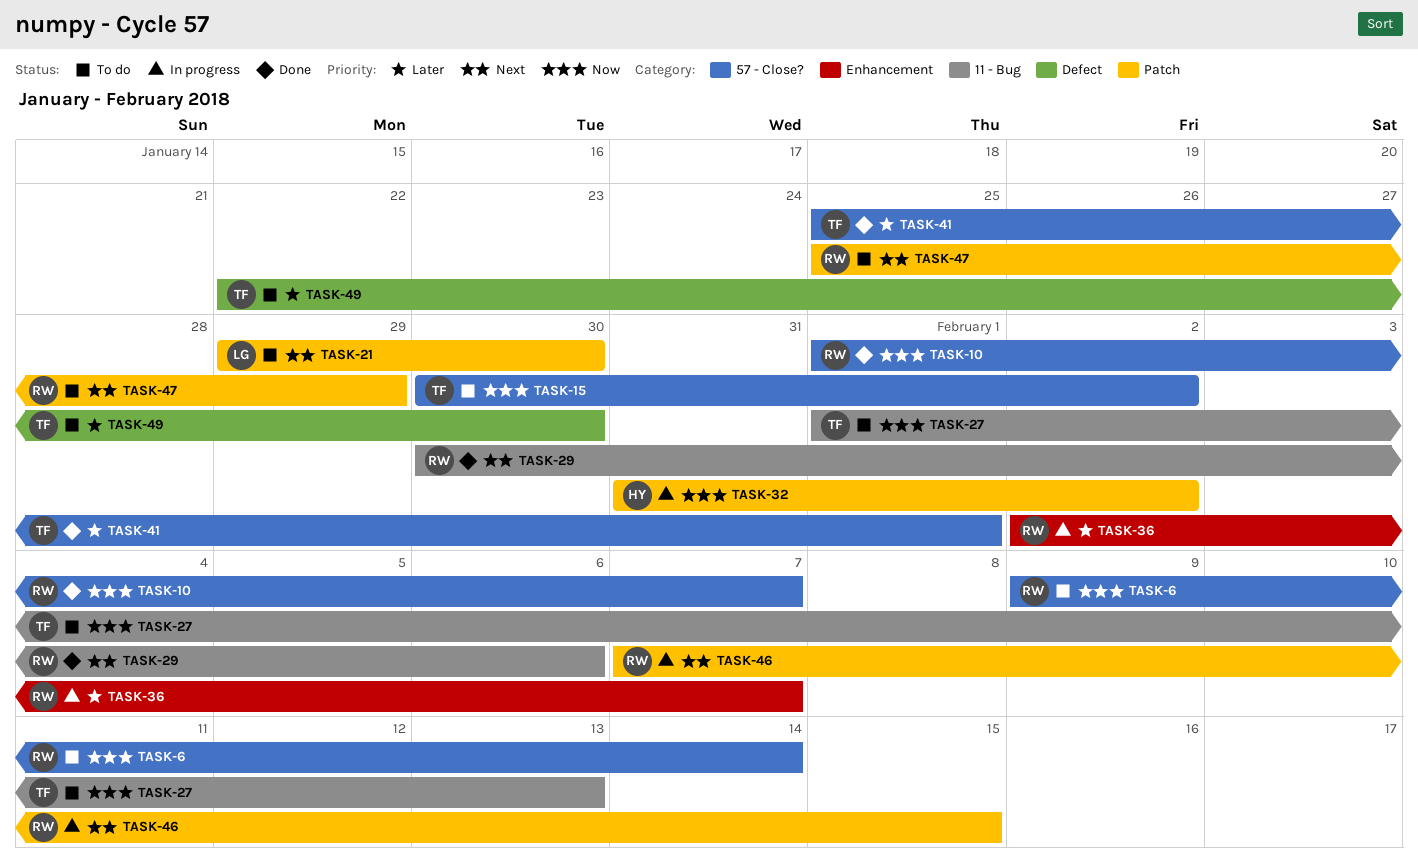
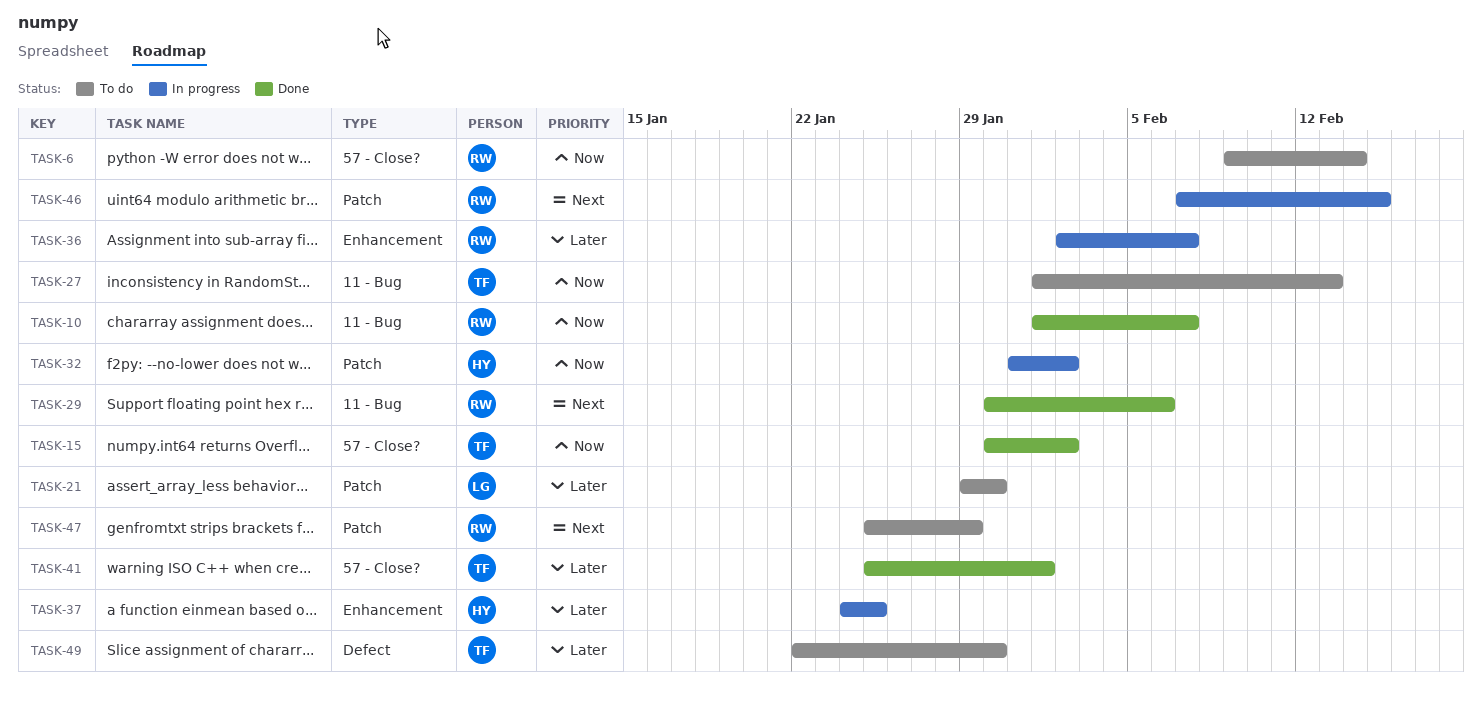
TASK-10, label: 57 - Close? -> 11 - Bug
TASK-15, status: To do -> Done
TASK-21, priority: Next -> Later
TASK-37: none -> present

